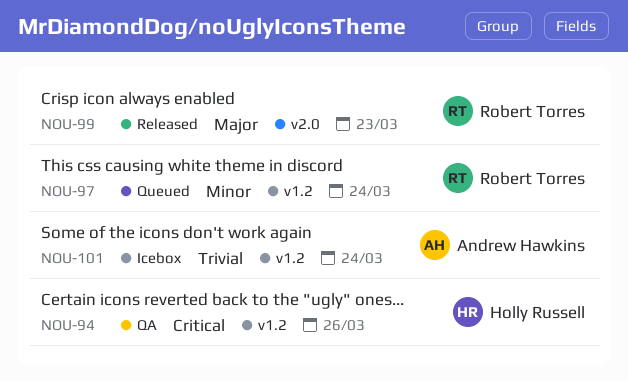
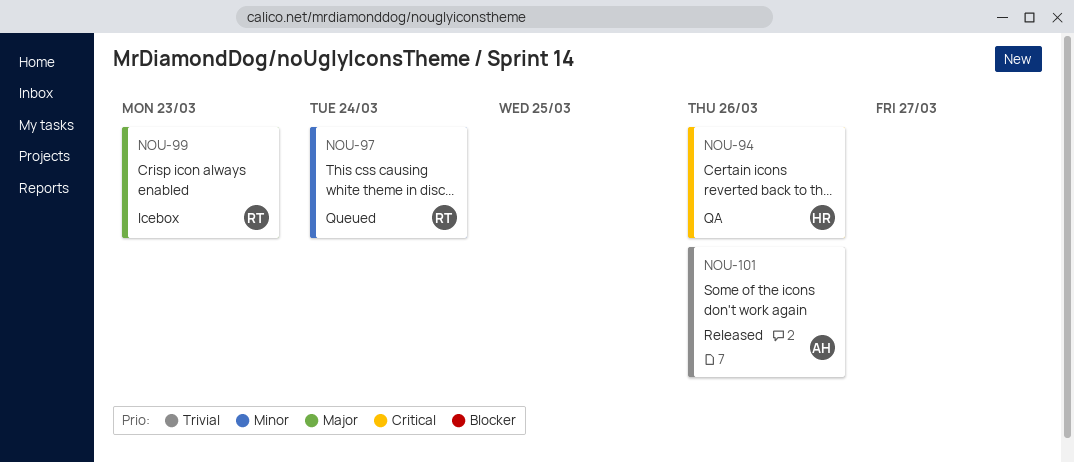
NOU-99, status: Released -> Icebox
NOU-101, status: Icebox -> Released
NOU-101, due: Mar 24 -> Mar 26

